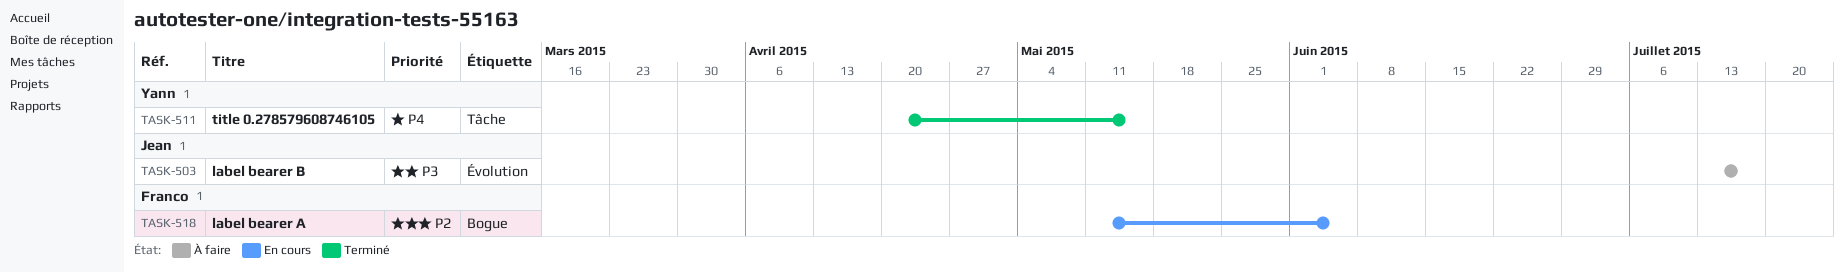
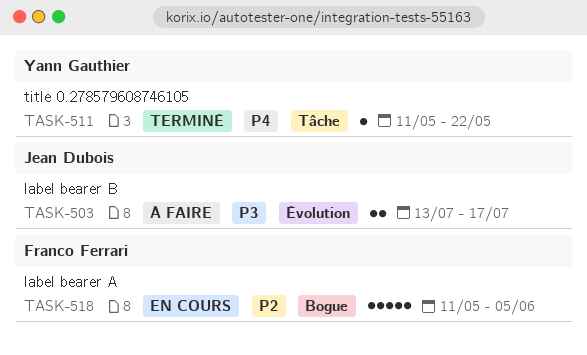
TASK-511, start: Apr 20 -> May 11
TASK-511, due: May 15 -> May 22

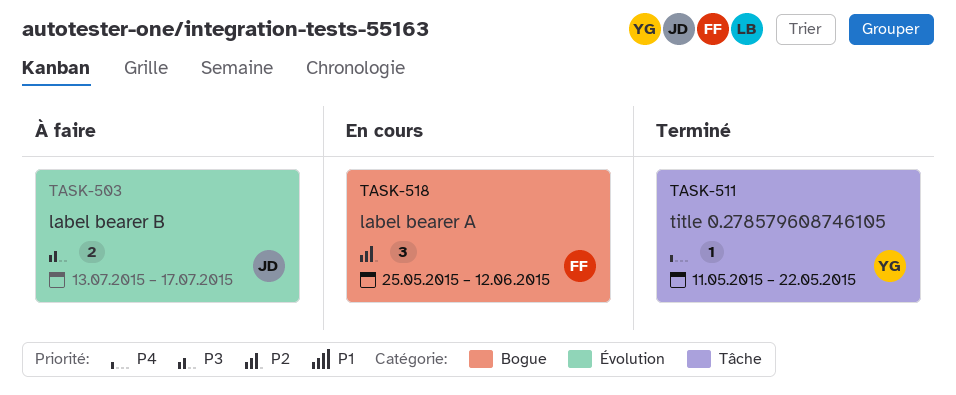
TASK-518, estimate: 5 -> 3
TASK-518, start: May 11 -> May 25
TASK-518, due: Jun 5 -> Jun 12

